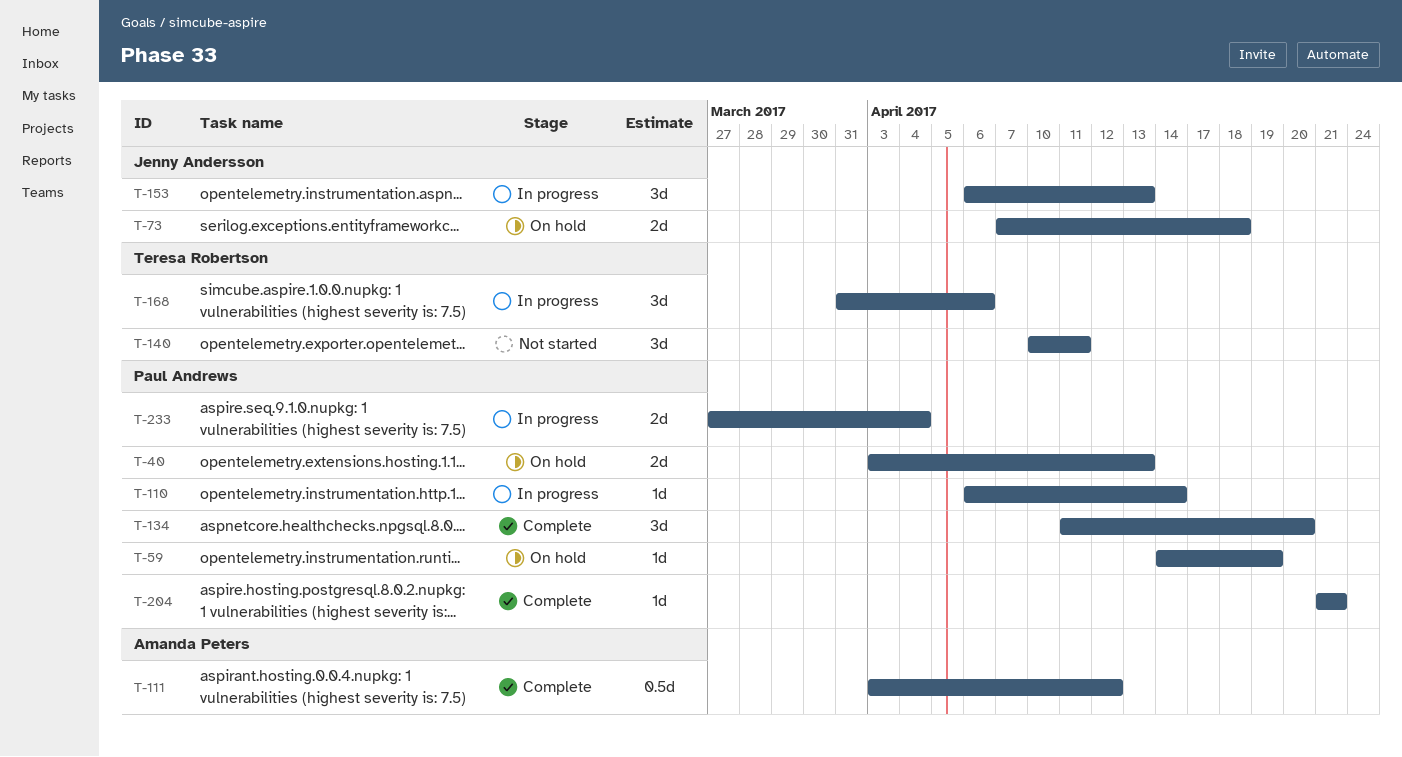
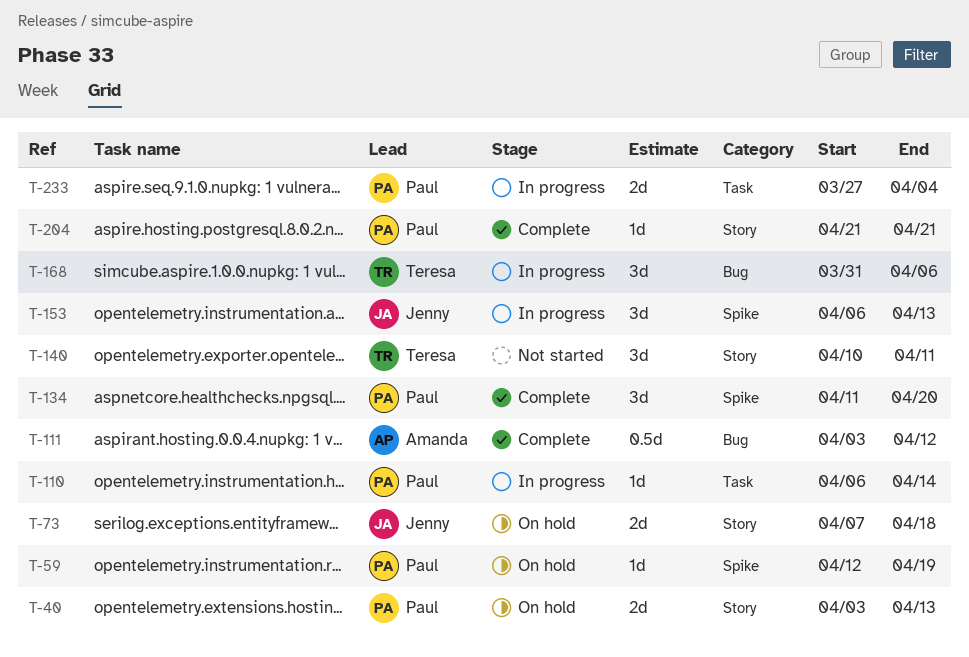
T-59, start: Apr 14 -> Apr 12

